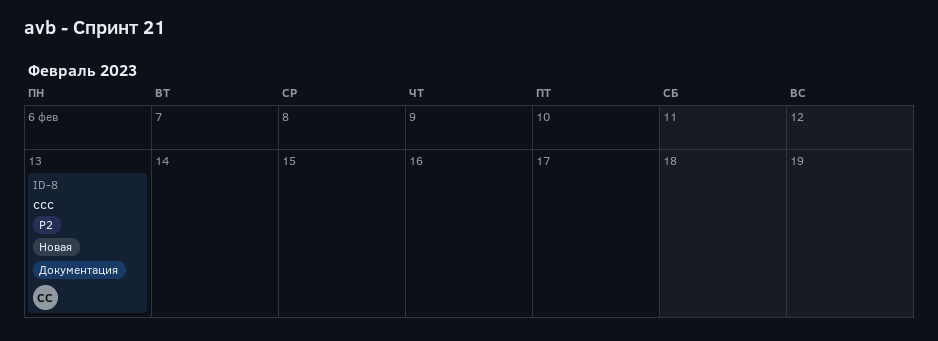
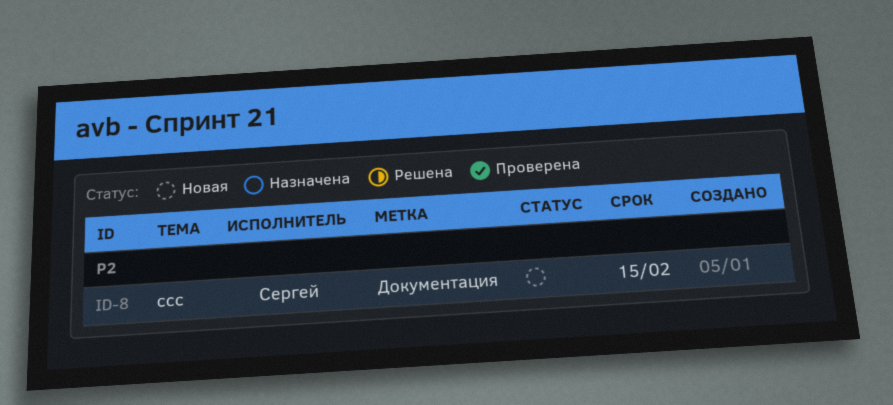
ID-8, due: Feb 13 -> Feb 15

